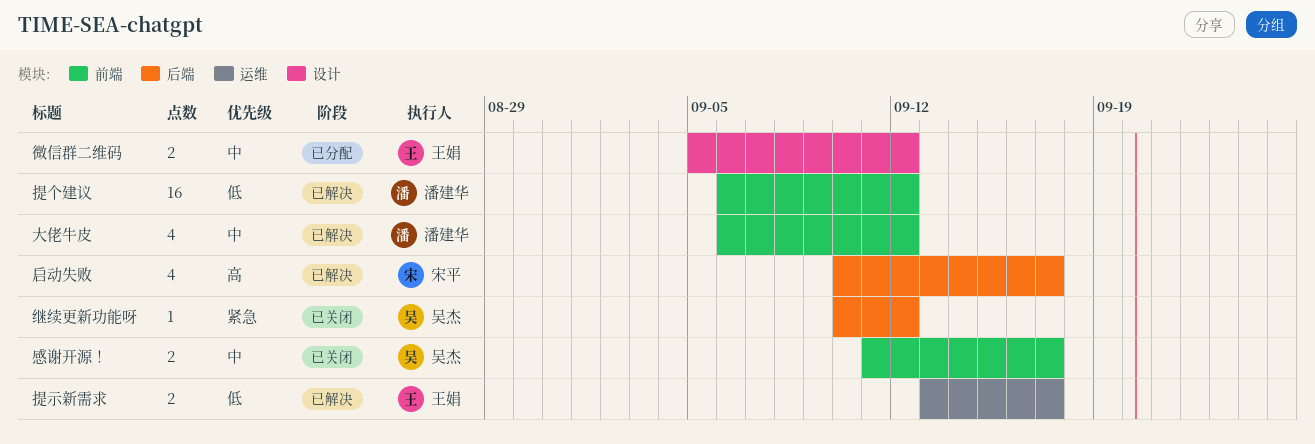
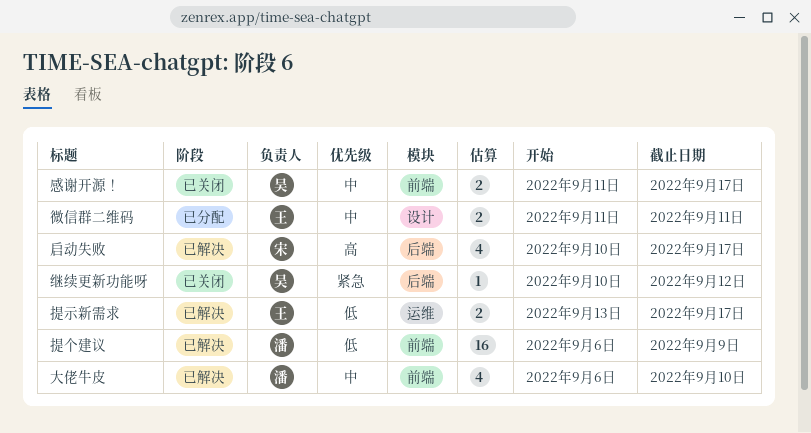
大佬牛皮, due: Sep 12 -> Sep 10
微信群二维码, start: Sep 5 -> Sep 11
微信群二维码, due: Sep 12 -> Sep 11
提个建议, due: Sep 12 -> Sep 9

